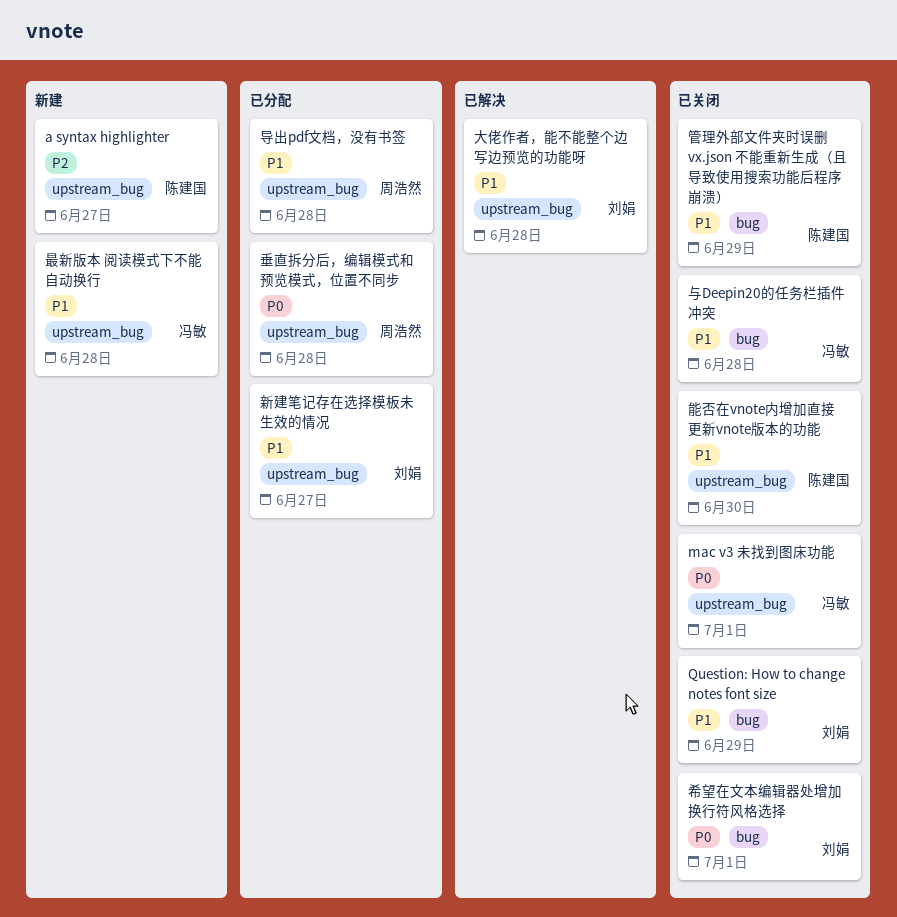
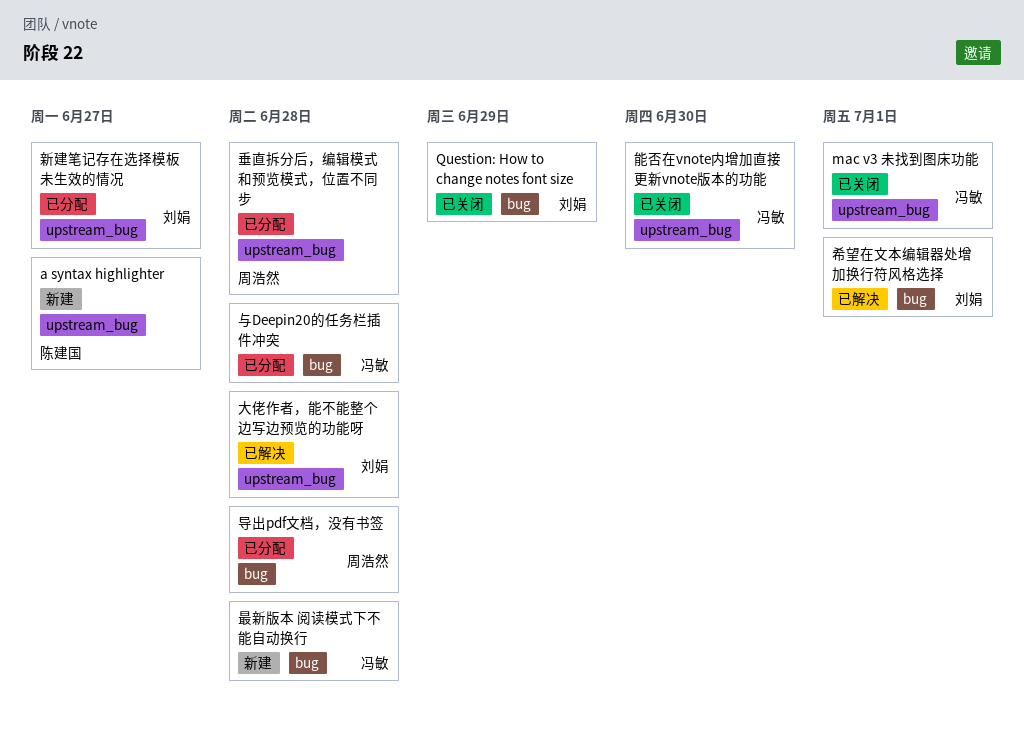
与Deepin20的任务栏插件冲突, status: 已关闭 -> 已分配
导出pdf文档，没有书签, label: upstream_bug -> bug
希望在文本编辑器处增加换行符风格选择, status: 已关闭 -> 已解决
最新版本 阅读模式下不能自动换行, label: upstream_bug -> bug
管理外部文件夹时误删 vx.json 不能重新生成（且导致使用搜索功能后程序崩溃）: present -> none
能否在vnote内增加直接更新vnote版本的功能, owner: 陈建国 -> 冯敏

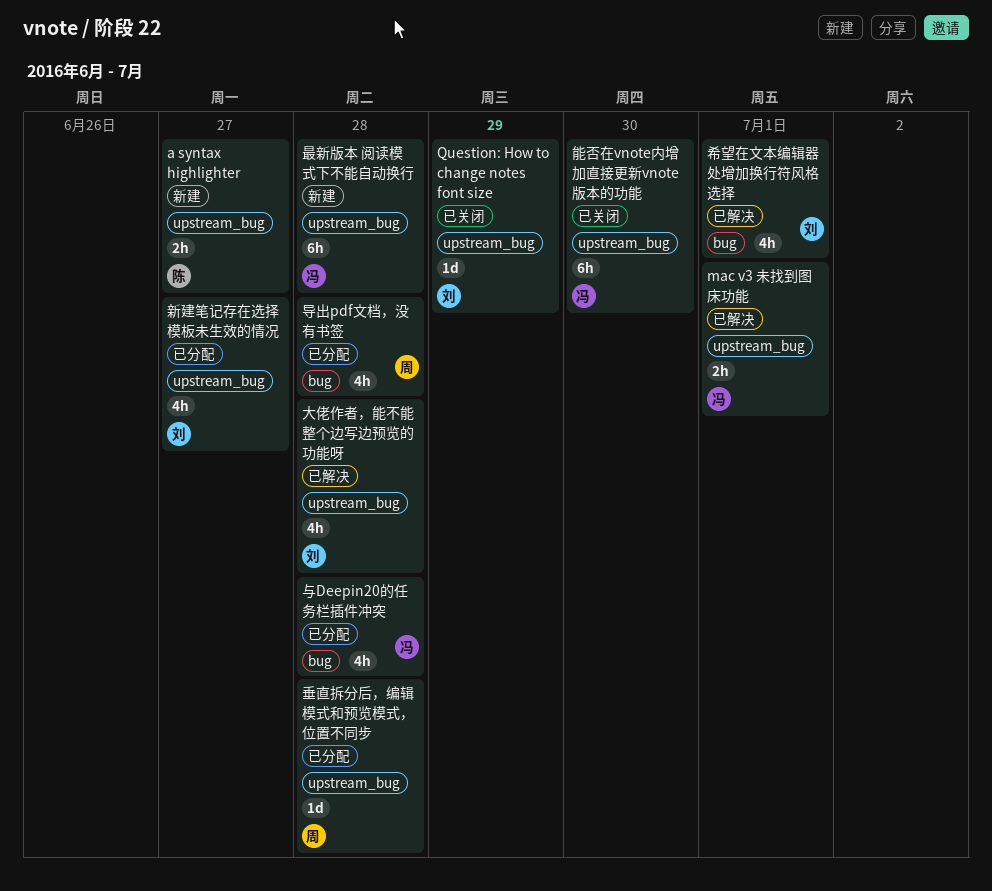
mac v3 未找到图床功能, status: 已关闭 -> 已解决
Question: How to change notes font size, label: bug -> upstream_bug
最新版本 阅读模式下不能自动换行, label: bug -> upstream_bug

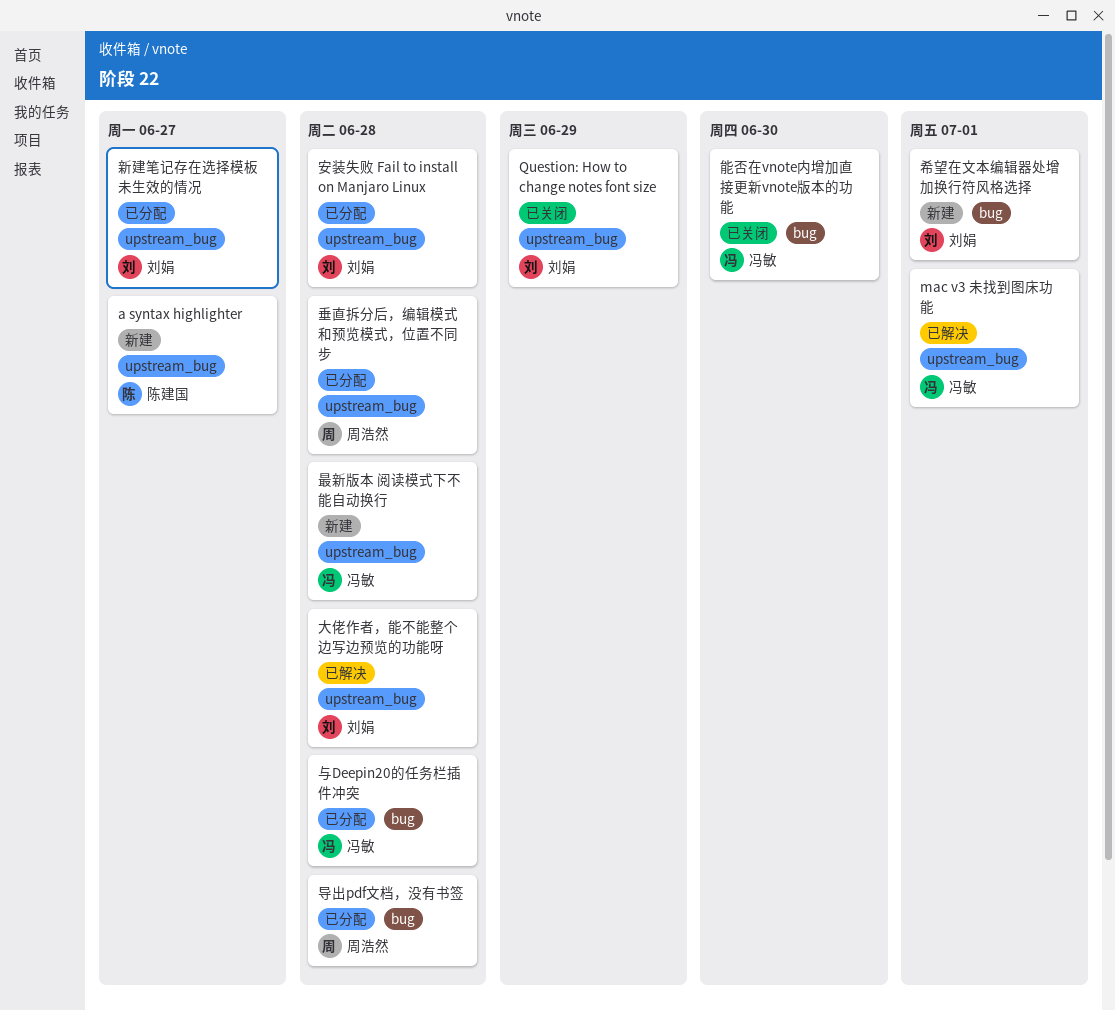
安装失败 Fail to install on Manjaro Linux: none -> present
希望在文本编辑器处增加换行符风格选择, status: 已解决 -> 新建
能否在vnote内增加直接更新vnote版本的功能, label: upstream_bug -> bug

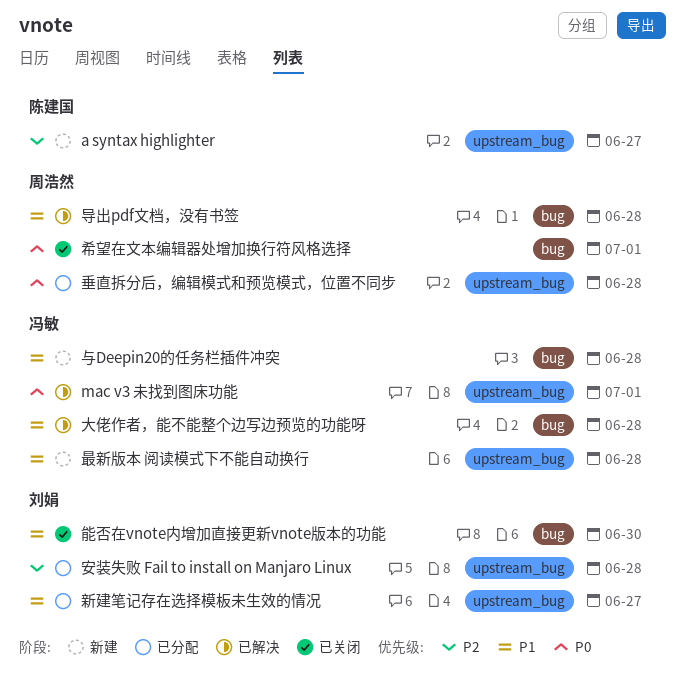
Question: How to change notes font size: present -> none
与Deepin20的任务栏插件冲突, status: 已分配 -> 新建
大佬作者，能不能整个边写边预览的功能呀, owner: 刘娟 -> 冯敏
大佬作者，能不能整个边写边预览的功能呀, label: upstream_bug -> bug
导出pdf文档，没有书签, status: 已分配 -> 已解决
希望在文本编辑器处增加换行符风格选择, status: 新建 -> 已关闭
希望在文本编辑器处增加换行符风格选择, owner: 刘娟 -> 周浩然
能否在vnote内增加直接更新vnote版本的功能, owner: 冯敏 -> 刘娟

